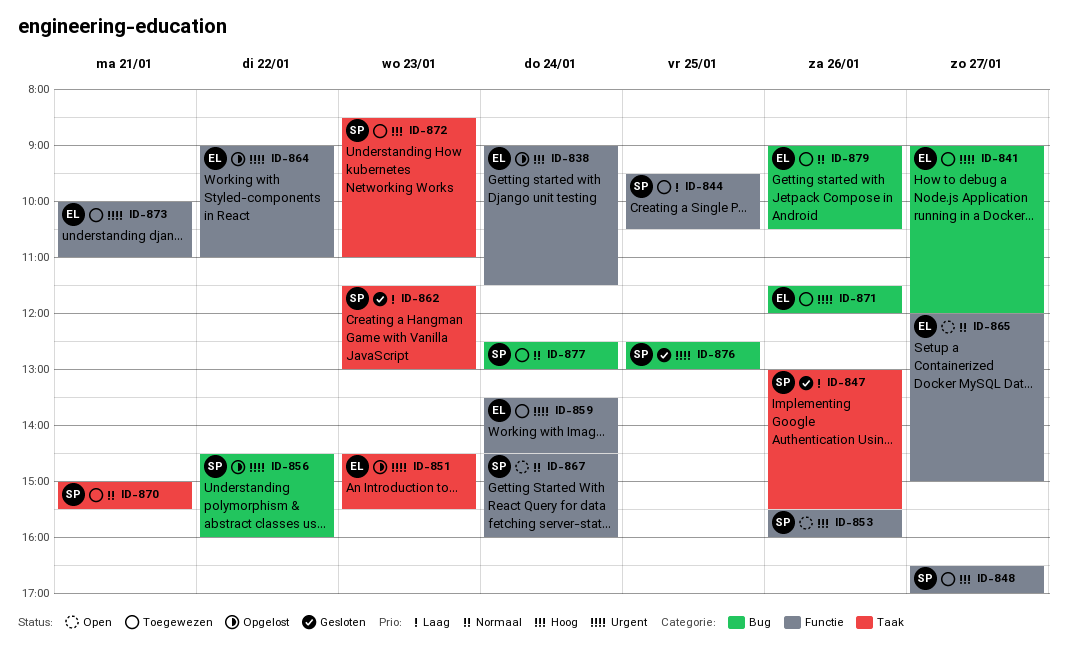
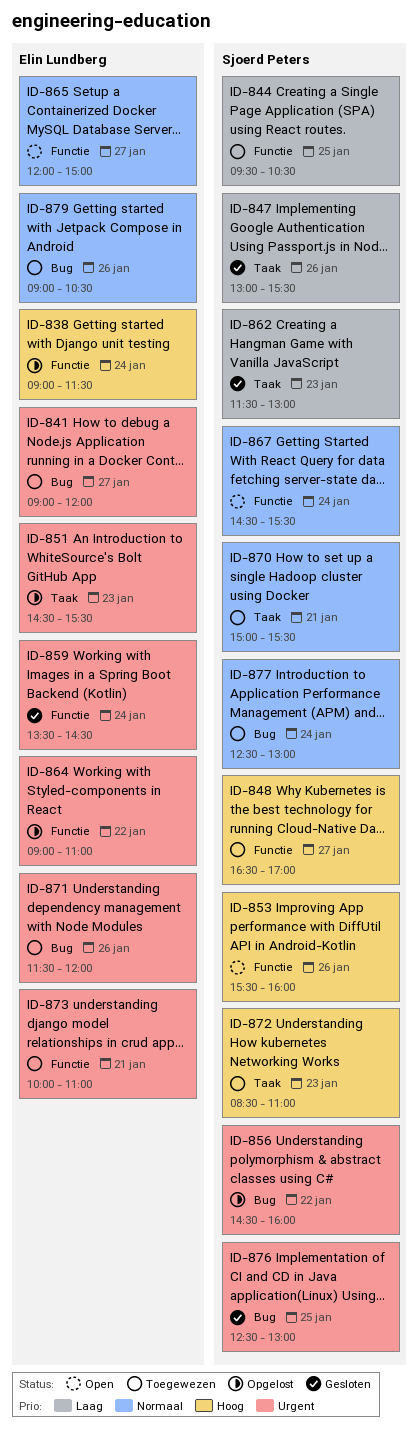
ID-859, status: Toegewezen -> Gesloten
ID-867, ends: 16:00 -> 15:30

